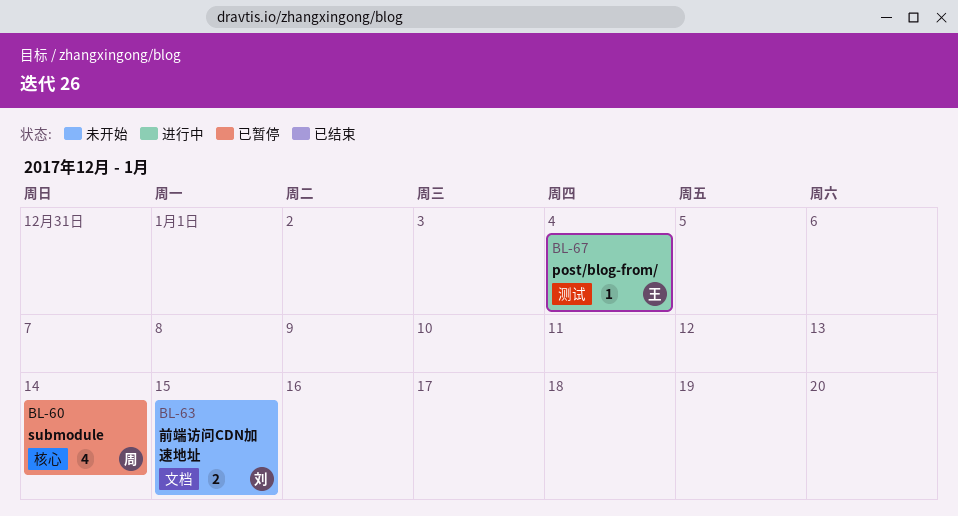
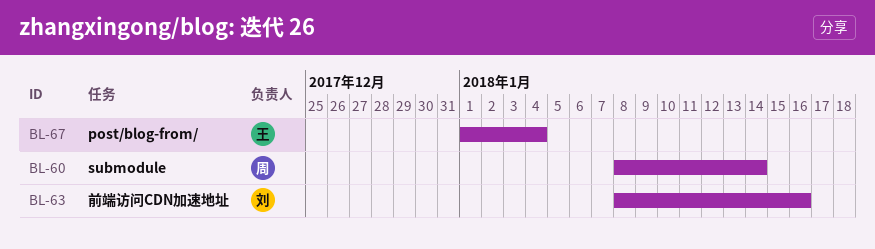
BL-63, due: Jan 15 -> Jan 16

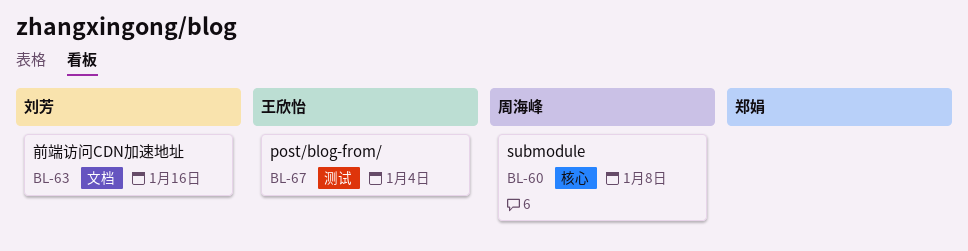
BL-60, due: Jan 14 -> Jan 8

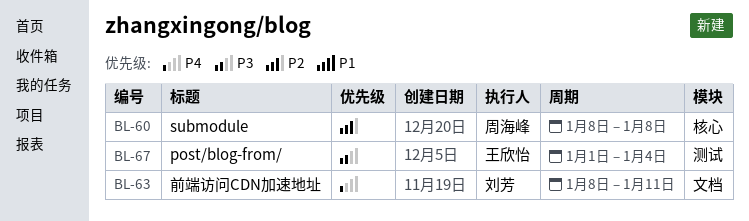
BL-63, due: Jan 16 -> Jan 11

